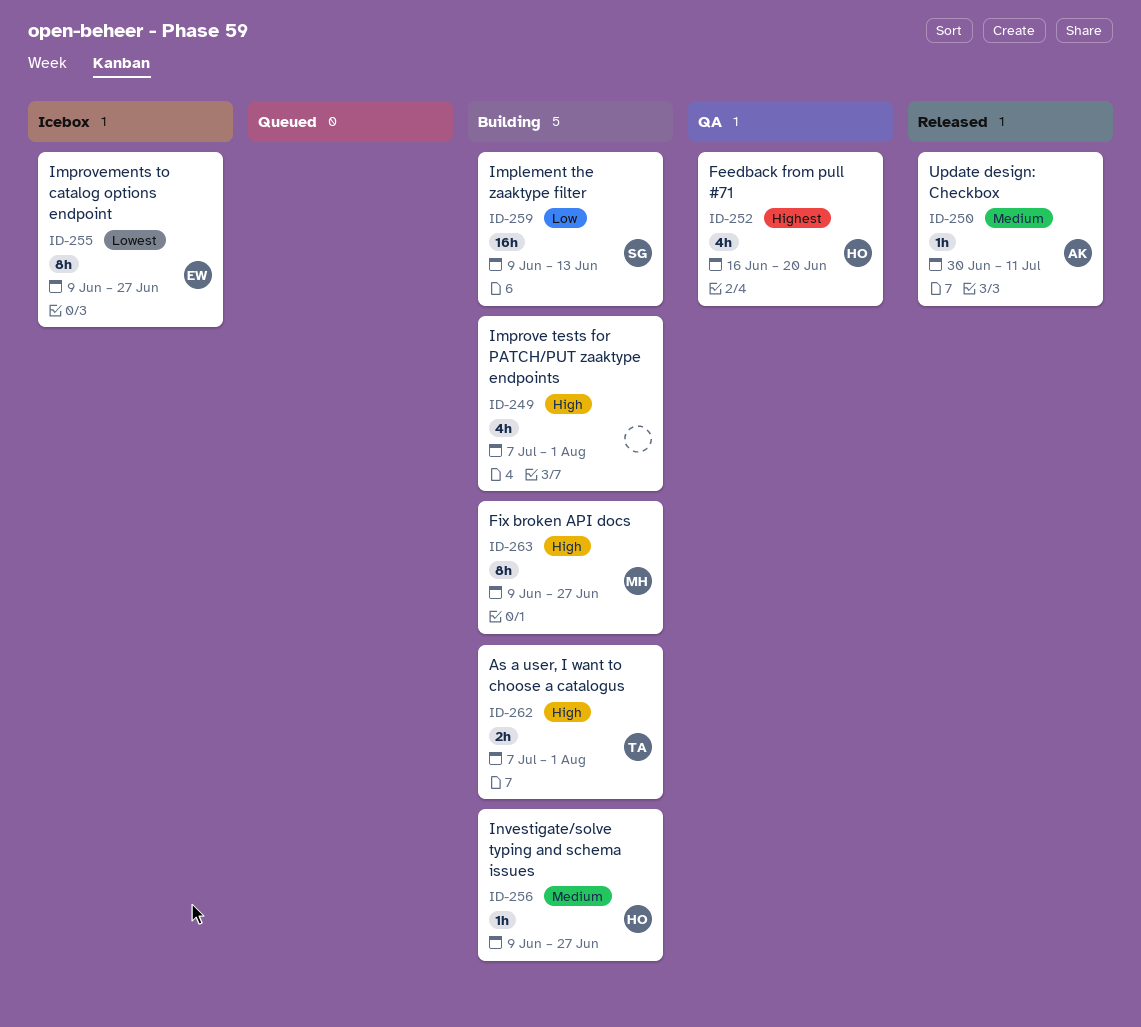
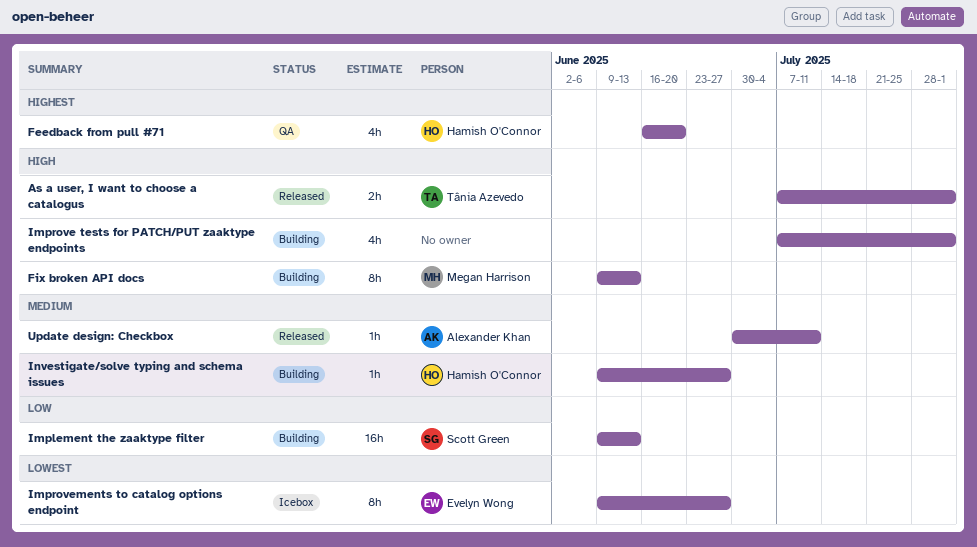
As a user, I want to choose a catalogus, status: Building -> Released
Fix broken API docs, due: Jun 27 -> Jun 13

